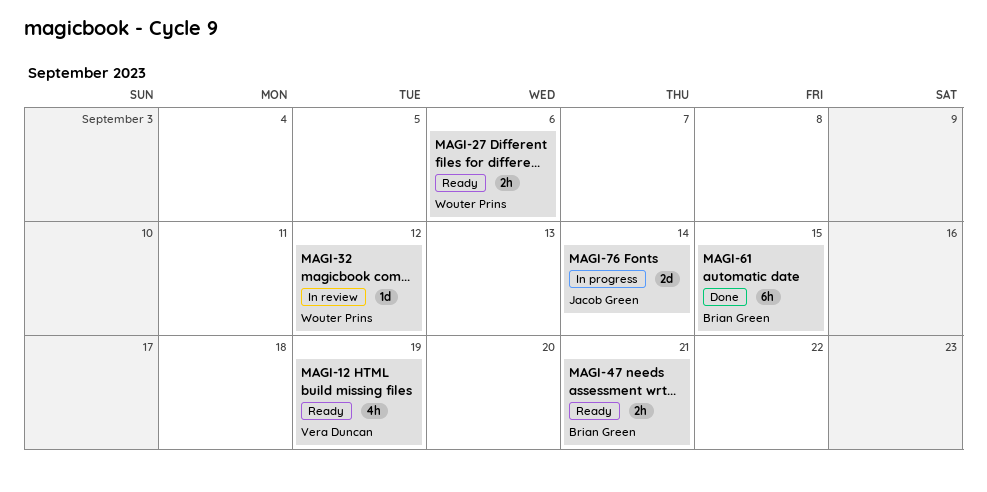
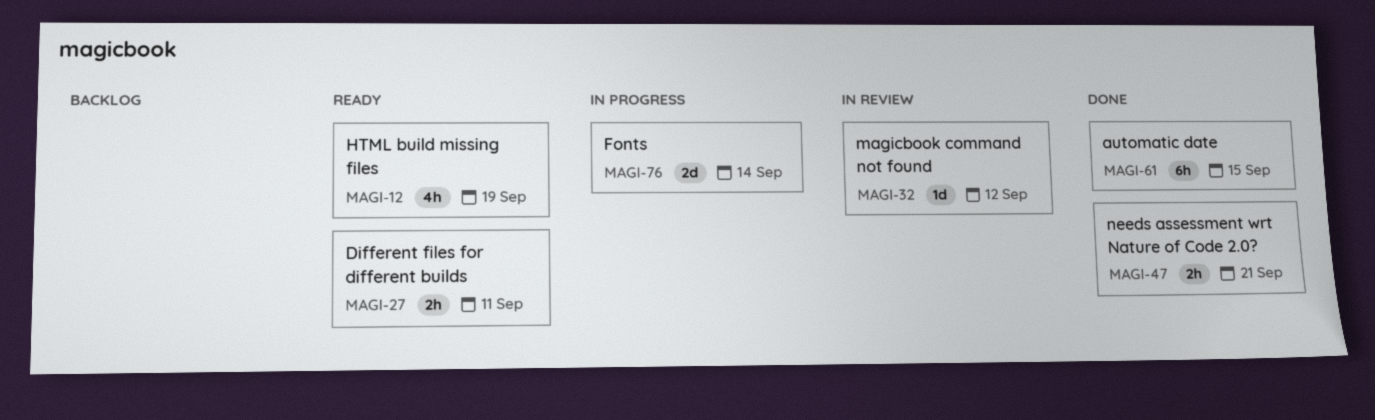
MAGI-27, due: Sep 6 -> Sep 11
MAGI-47, status: Ready -> Done

